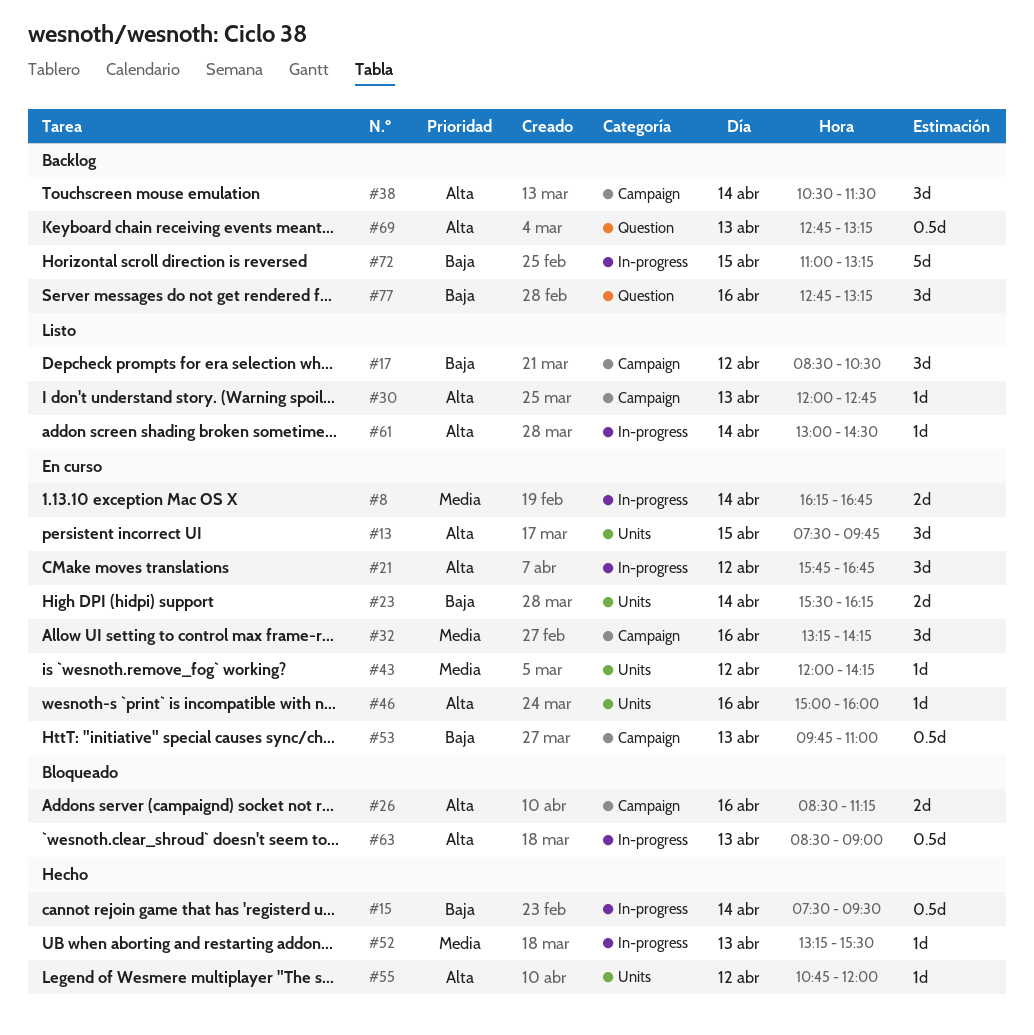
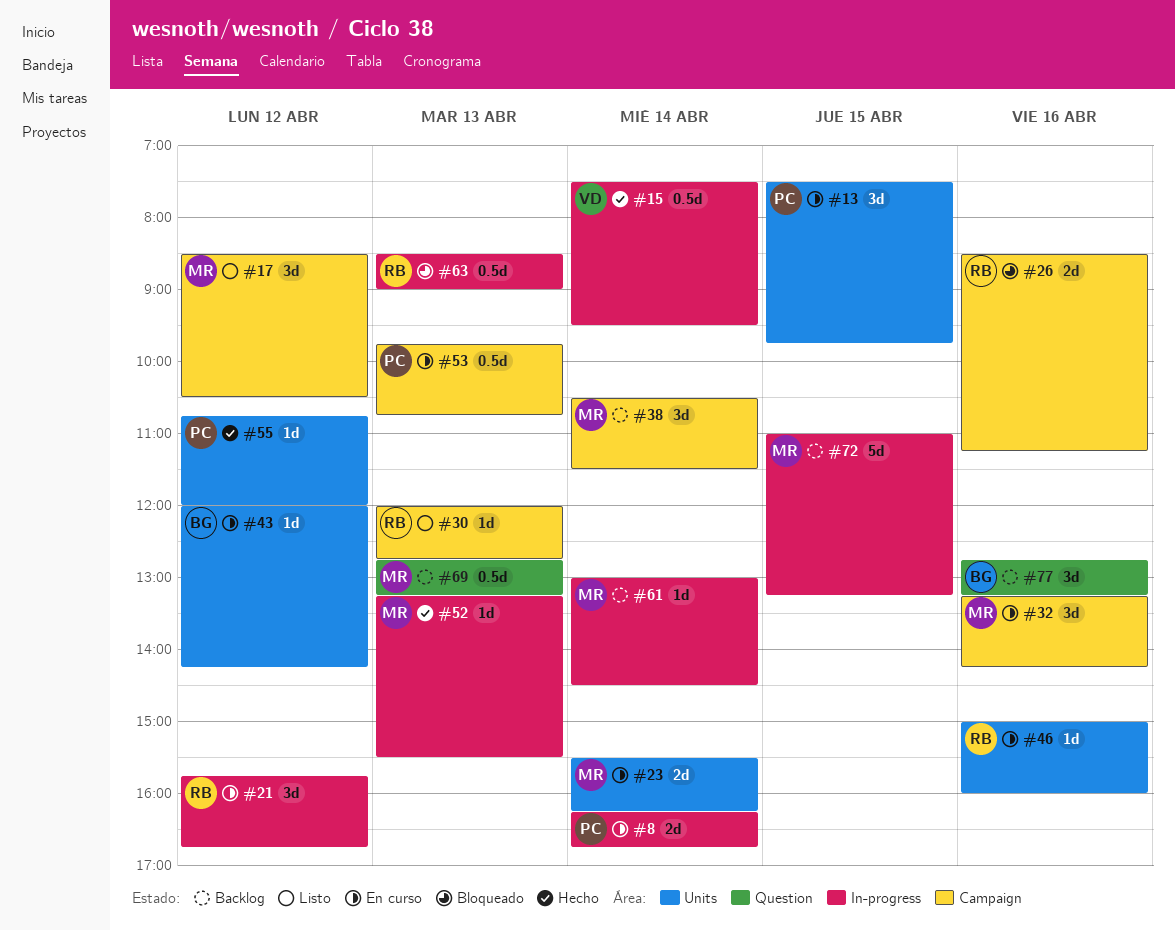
#53, ends: 11:00 -> 10:45
#61, status: Listo -> Backlog

